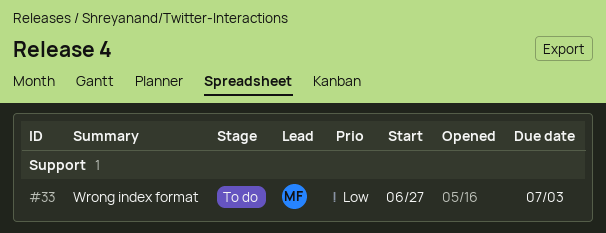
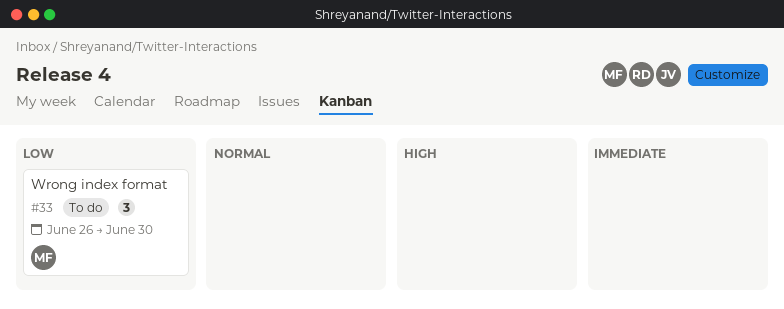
#33, start: Jun 27 -> Jun 26
#33, due: Jul 3 -> Jun 30

